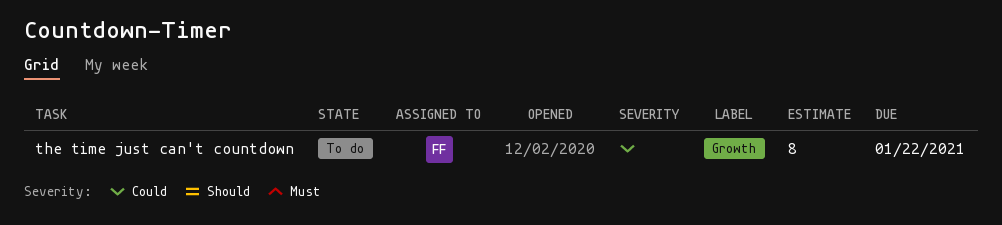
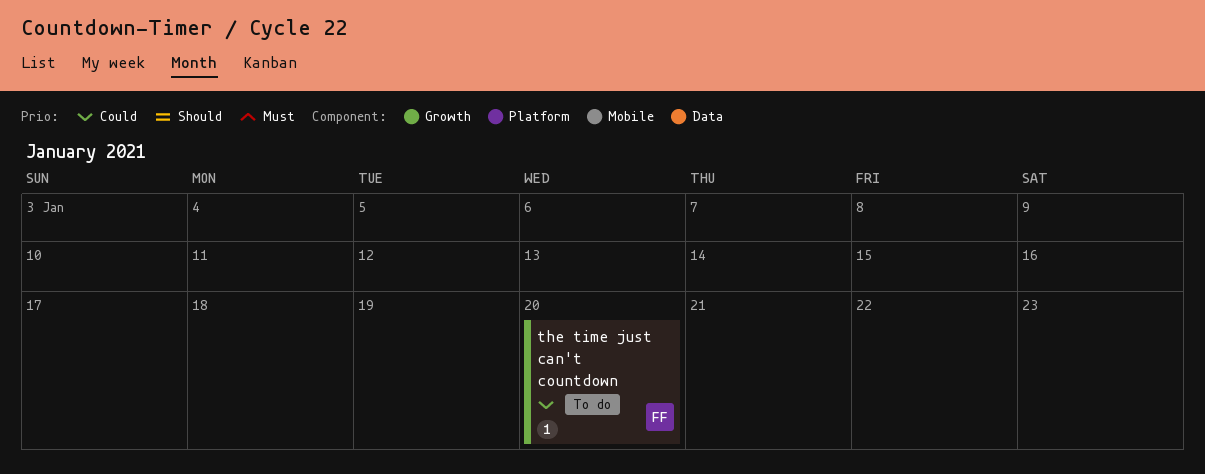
the time just can't countdown, estimate: 8 -> 1
the time just can't countdown, due: Jan 22 -> Jan 20

